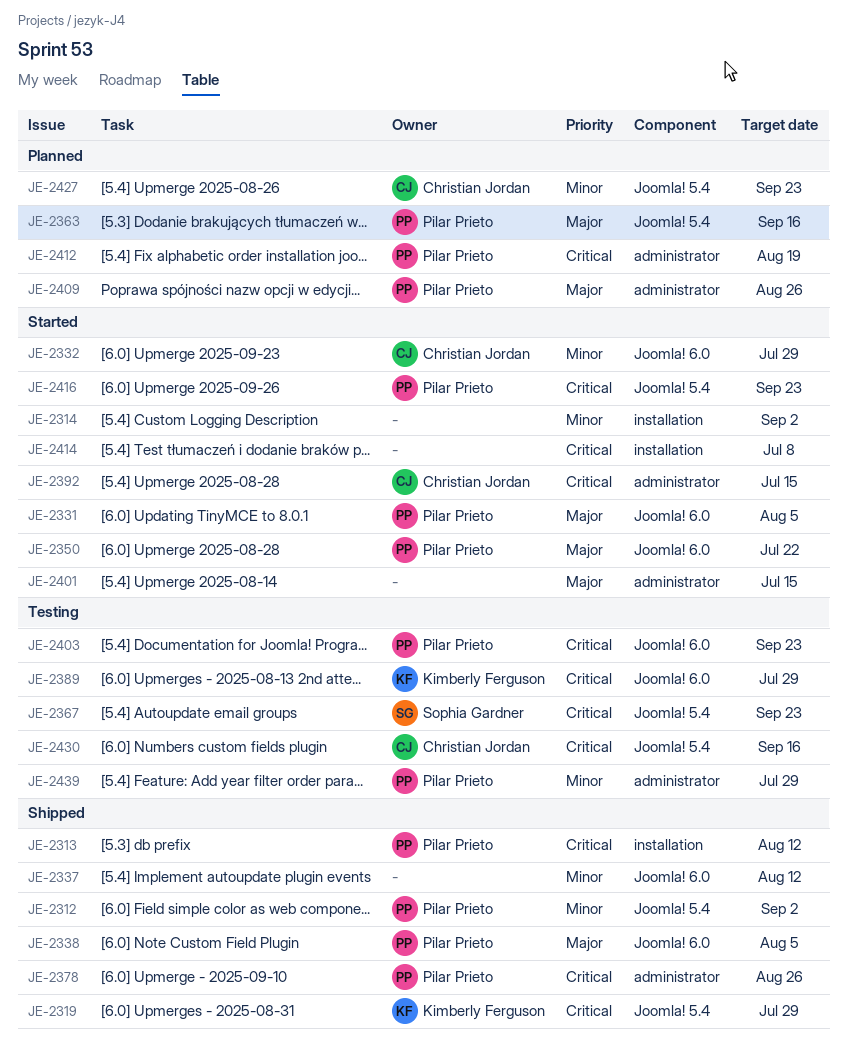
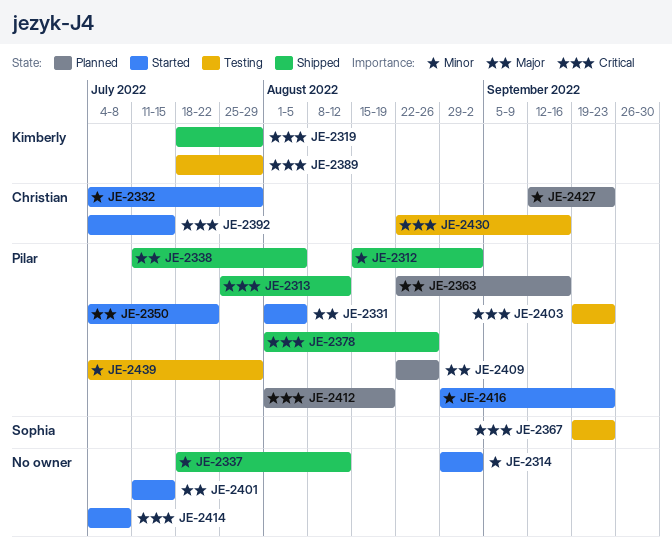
JE-2416, priority: Critical -> Minor

